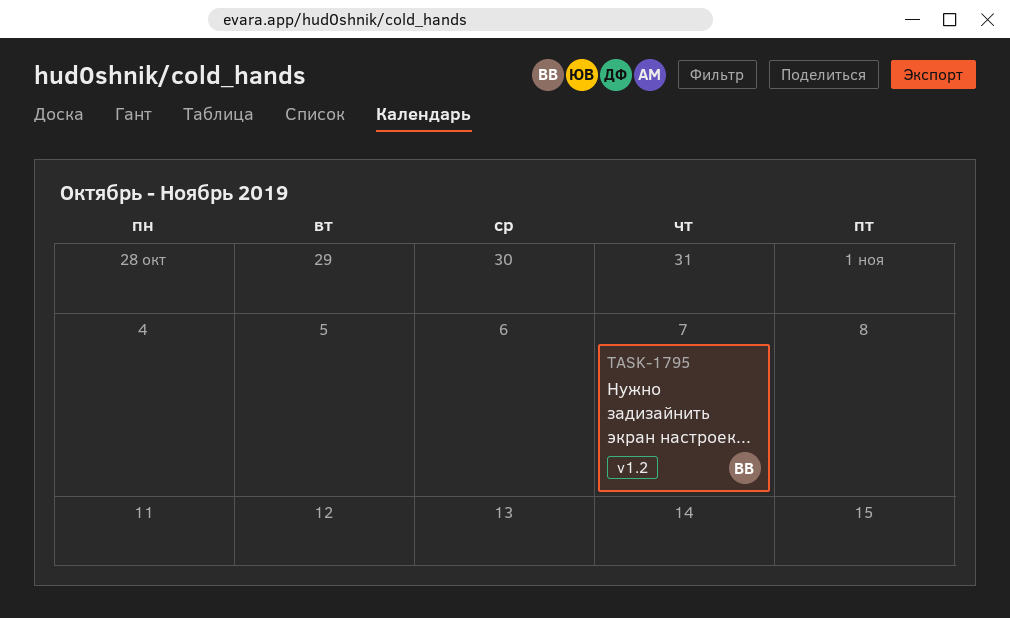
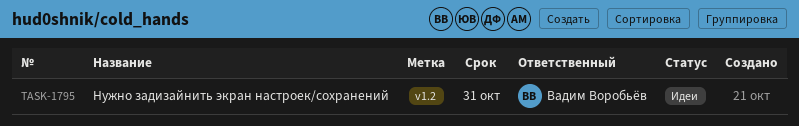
TASK-1795, due: Nov 7 -> Oct 31

